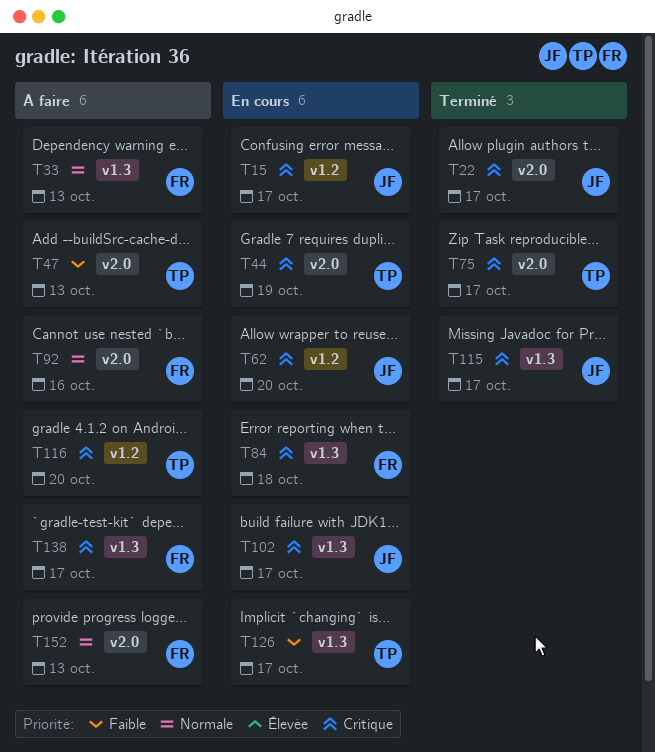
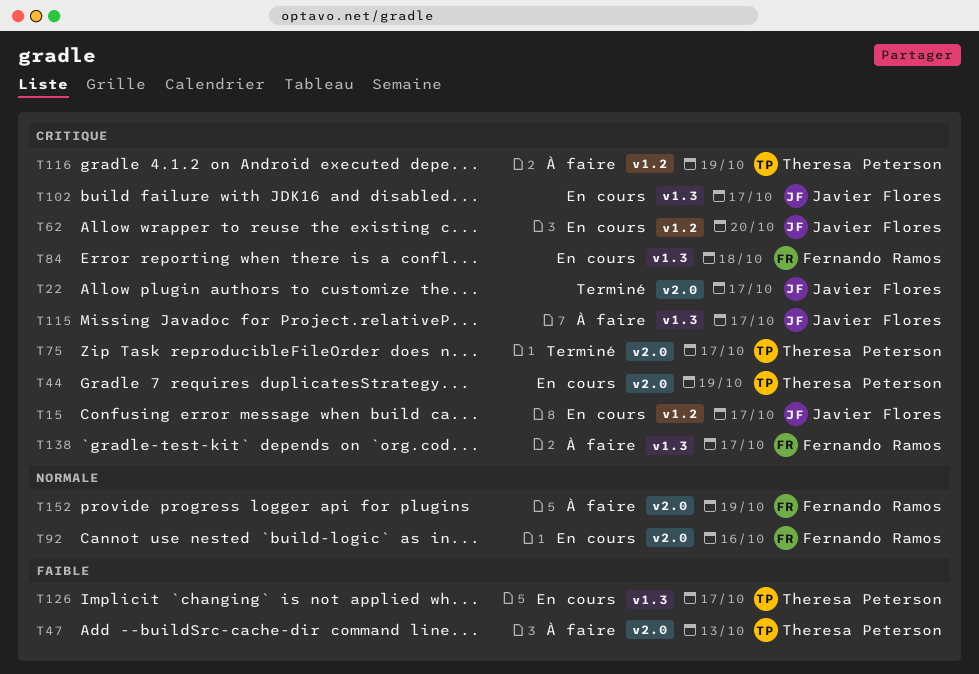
T33: present -> none
T92, status: À faire -> En cours
T115, status: Terminé -> À faire
T116, due: Oct 20 -> Oct 19
T152, due: Oct 13 -> Oct 19

